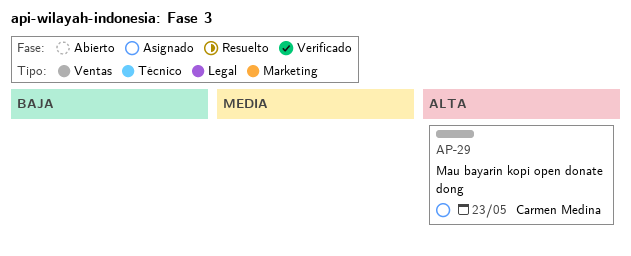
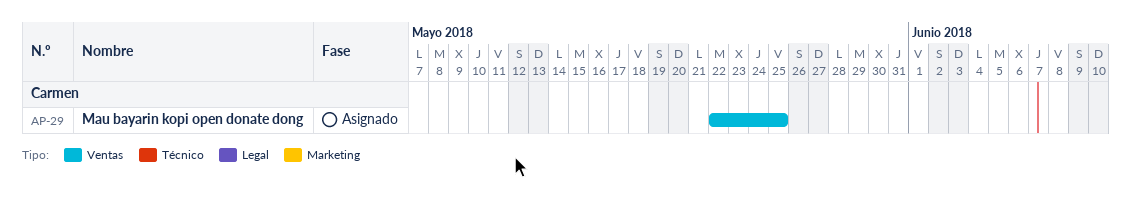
AP-29, due: May 23 -> May 25

